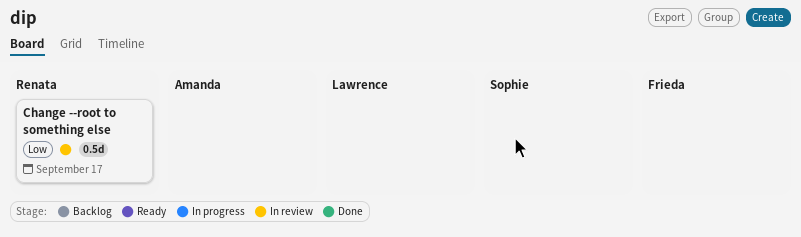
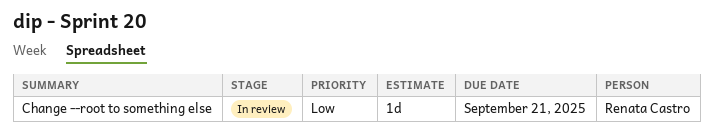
Change --root to something else, estimate: 0.5d -> 1d
Change --root to something else, due: Sep 17 -> Sep 21

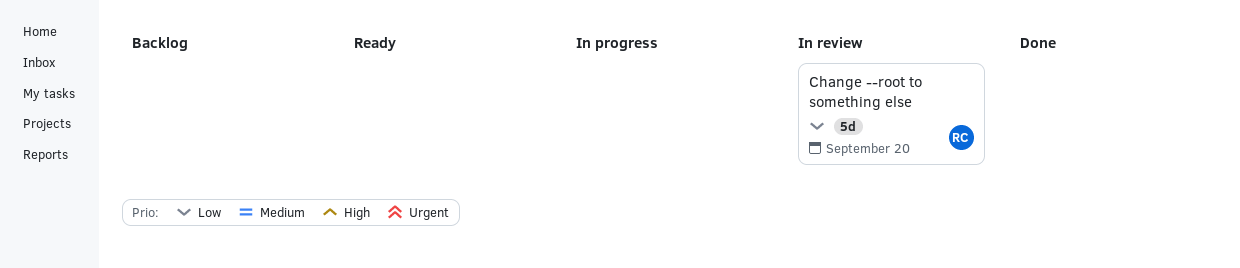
Change --root to something else, estimate: 1d -> 5d
Change --root to something else, due: Sep 21 -> Sep 20

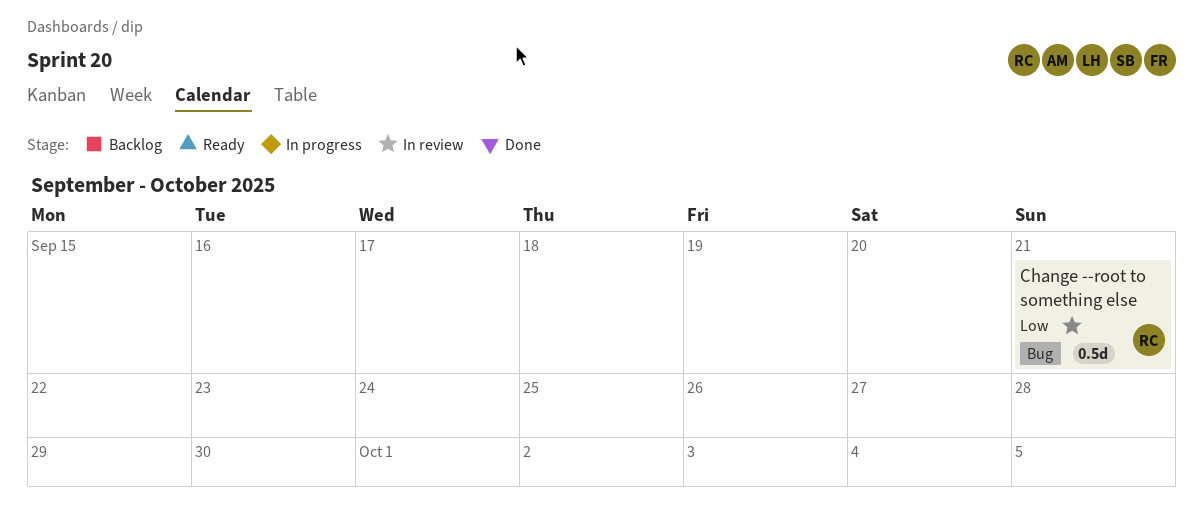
Change --root to something else, estimate: 5d -> 0.5d
Change --root to something else, due: Sep 20 -> Sep 21

